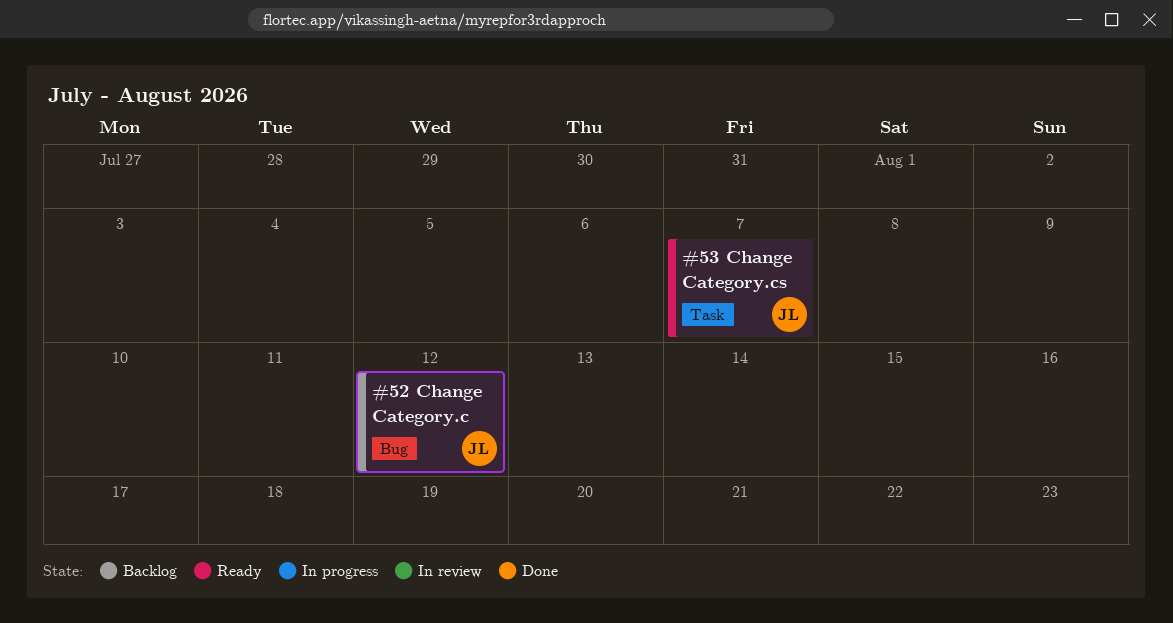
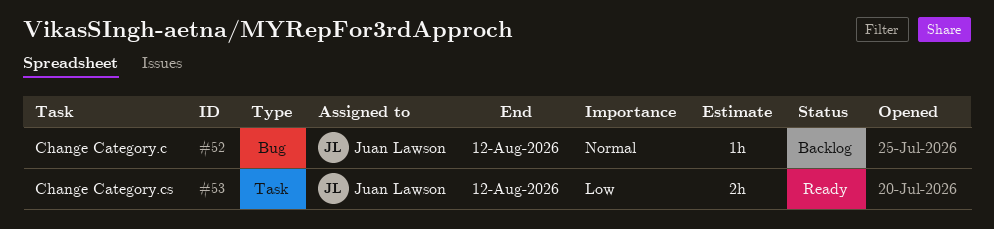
#53, due: Aug 7 -> Aug 12

